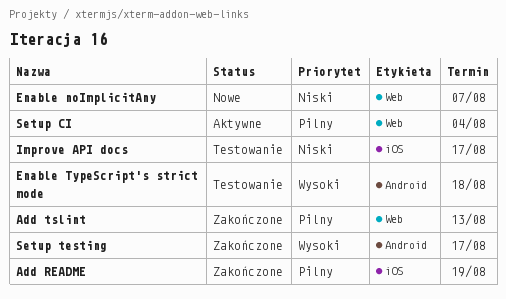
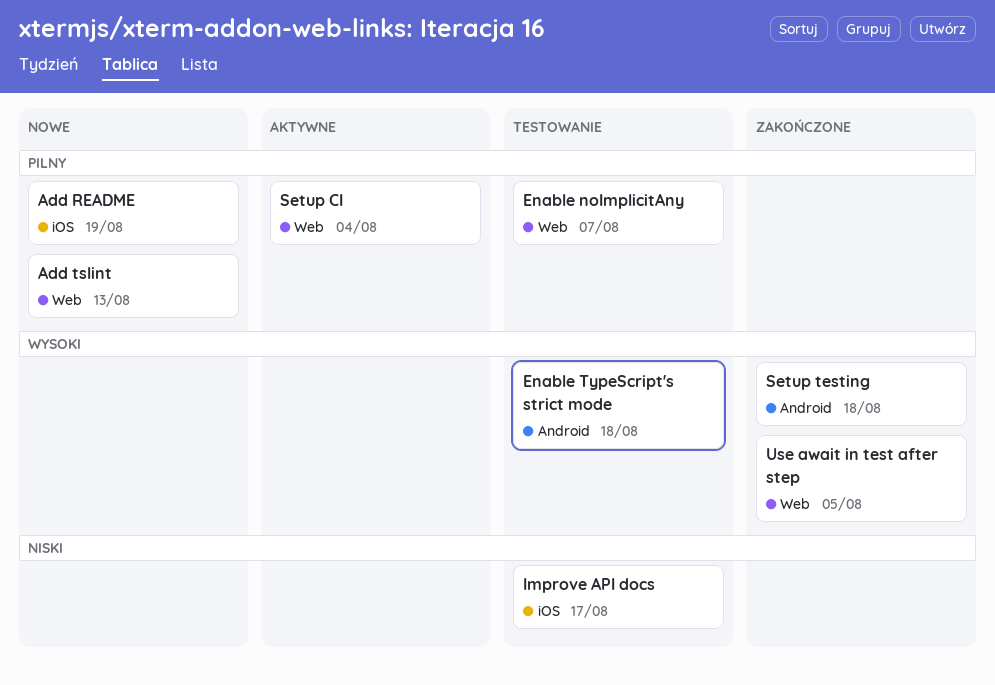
Add README, status: Zakończone -> Nowe
Add tslint, status: Zakończone -> Nowe
Enable noImplicitAny, status: Nowe -> Testowanie
Enable noImplicitAny, priority: Niski -> Pilny
Setup testing, due: Aug 17 -> Aug 18
Use await in test after step: none -> present

